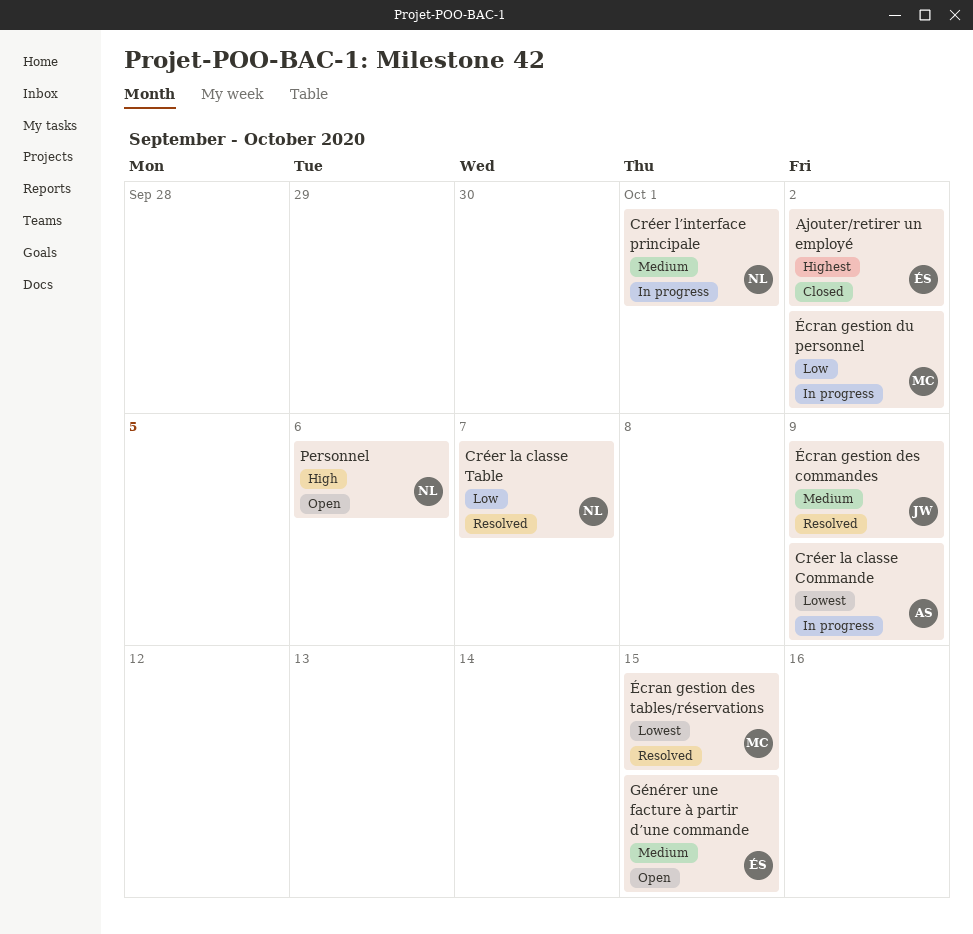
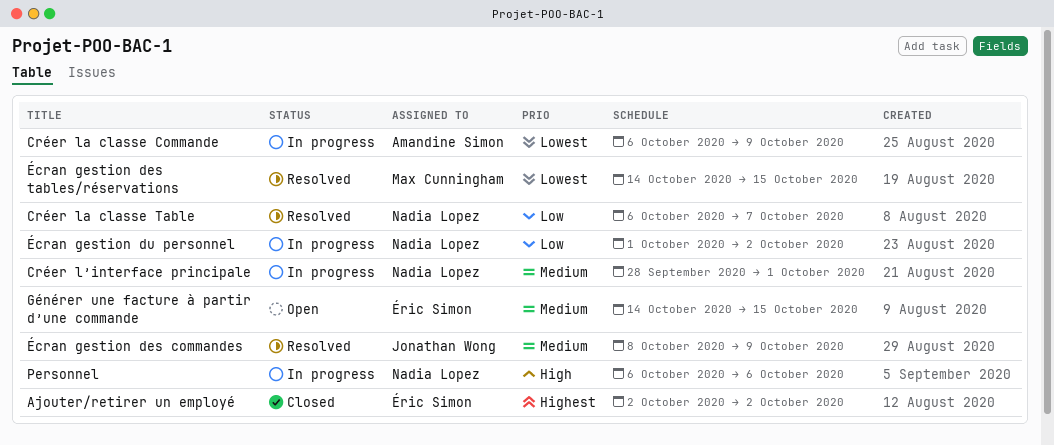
Personnel, status: Open -> In progress
Écran gestion du personnel, owner: Max Cunningham -> Nadia Lopez

